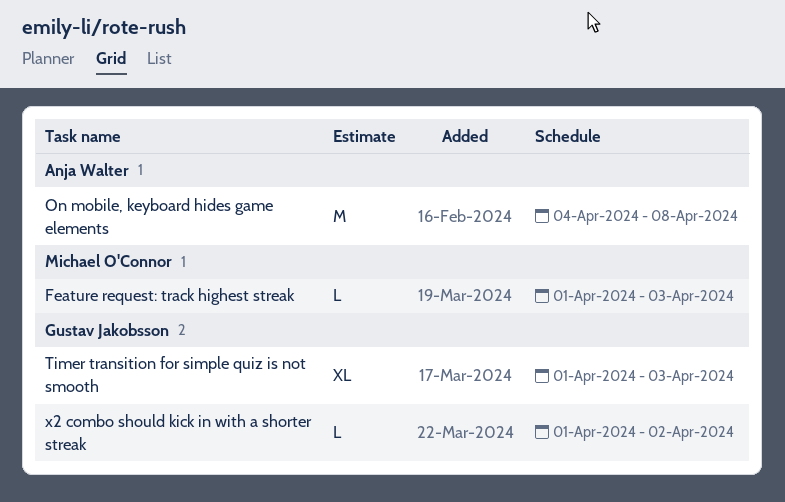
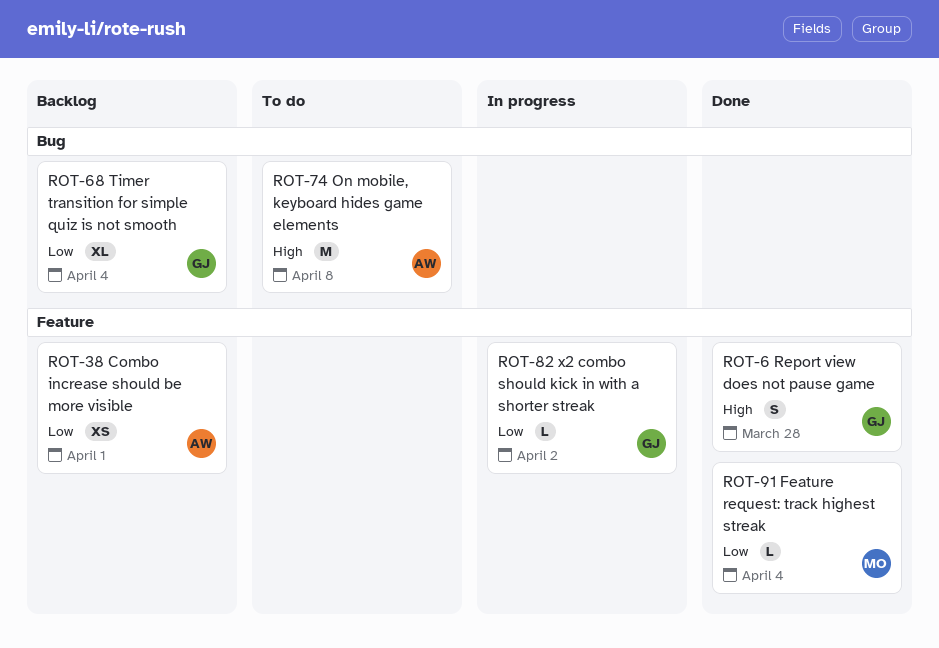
Combo increase should be more visible: none -> present
Feature request: track highest streak, due: Apr 3 -> Apr 4
Report view does not pause game: none -> present
Timer transition for simple quiz is not smooth, due: Apr 3 -> Apr 4

